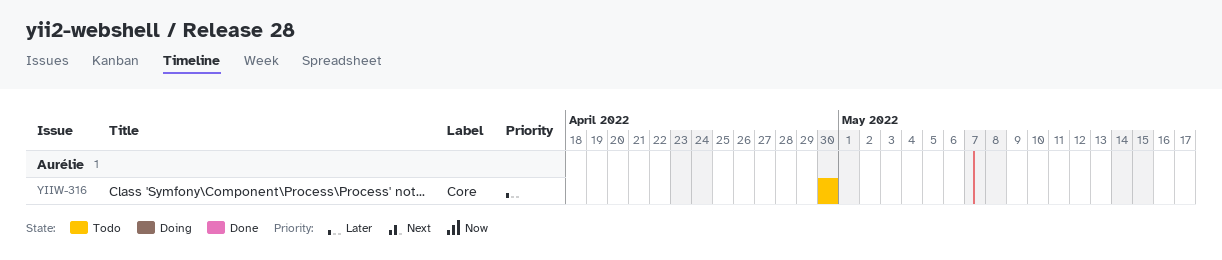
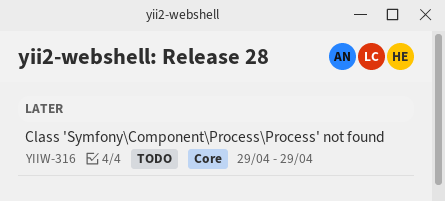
YIIW-316, start: Apr 30 -> Apr 29
YIIW-316, due: Apr 30 -> Apr 29

